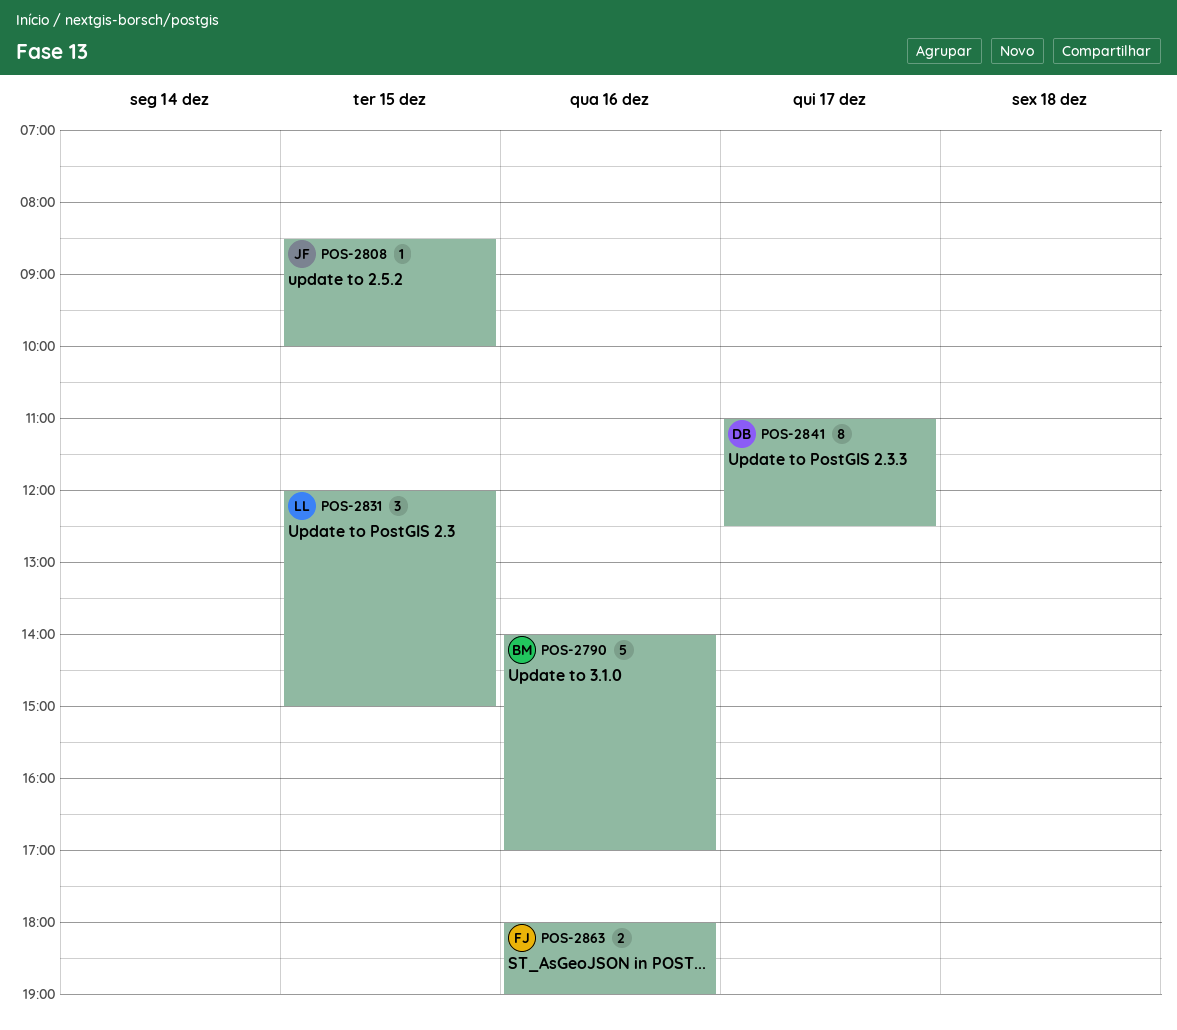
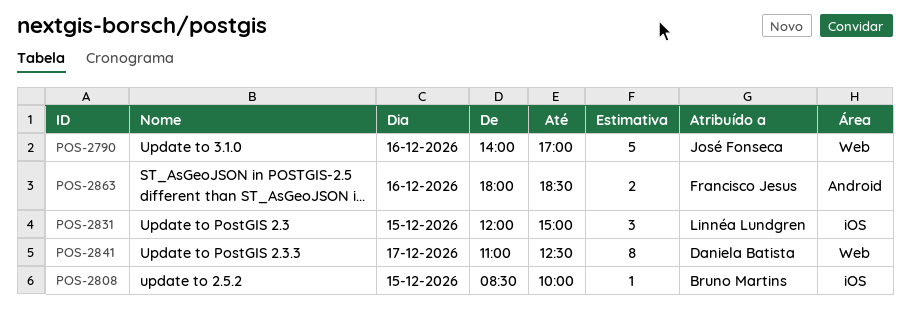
POS-2790, owner: Bruno Martins -> José Fonseca
POS-2808, owner: José Fonseca -> Bruno Martins
POS-2863, ends: 19:00 -> 18:30

